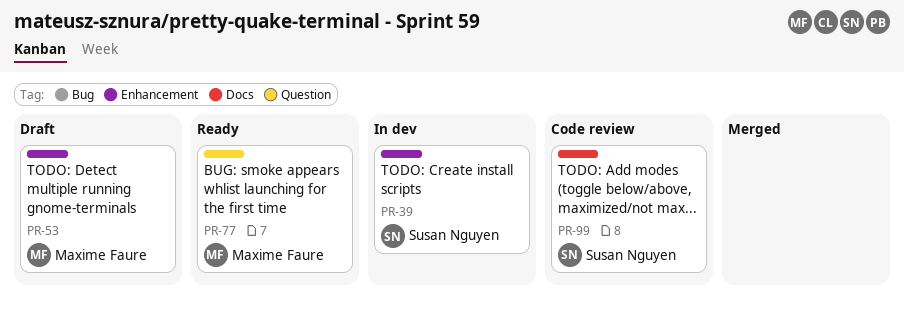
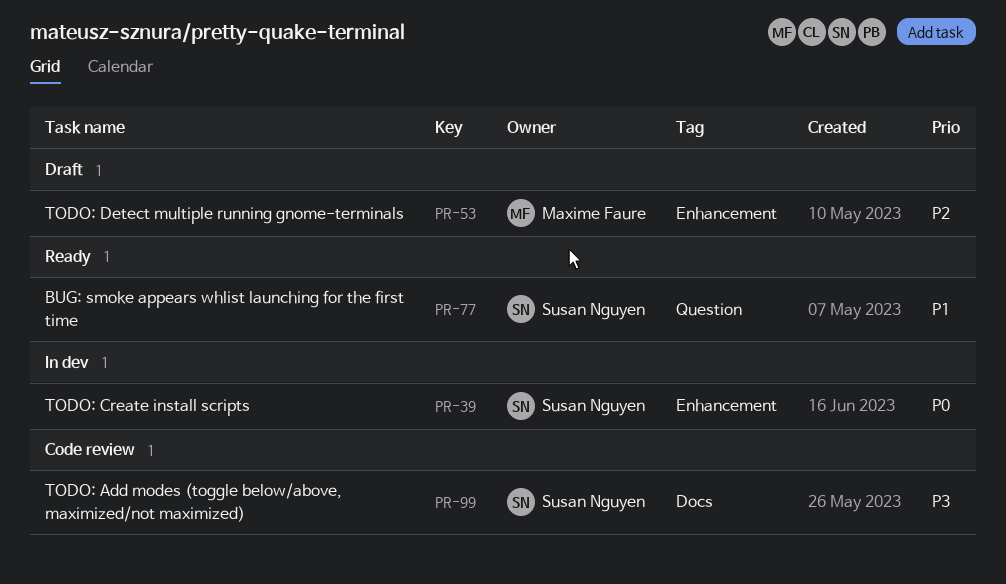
PR-77, owner: Maxime Faure -> Susan Nguyen

